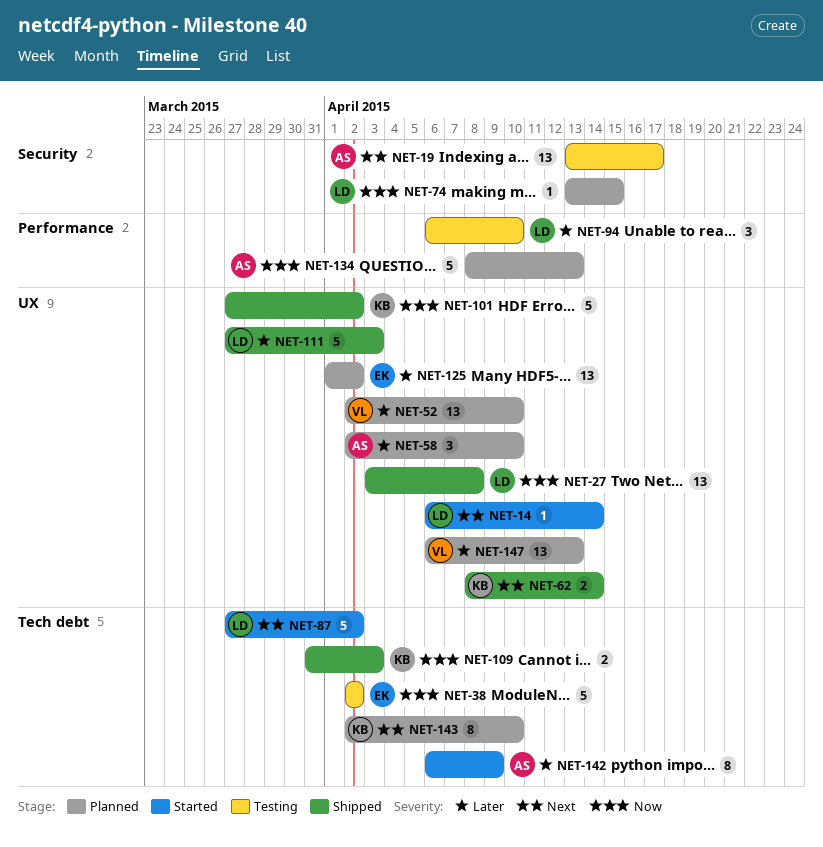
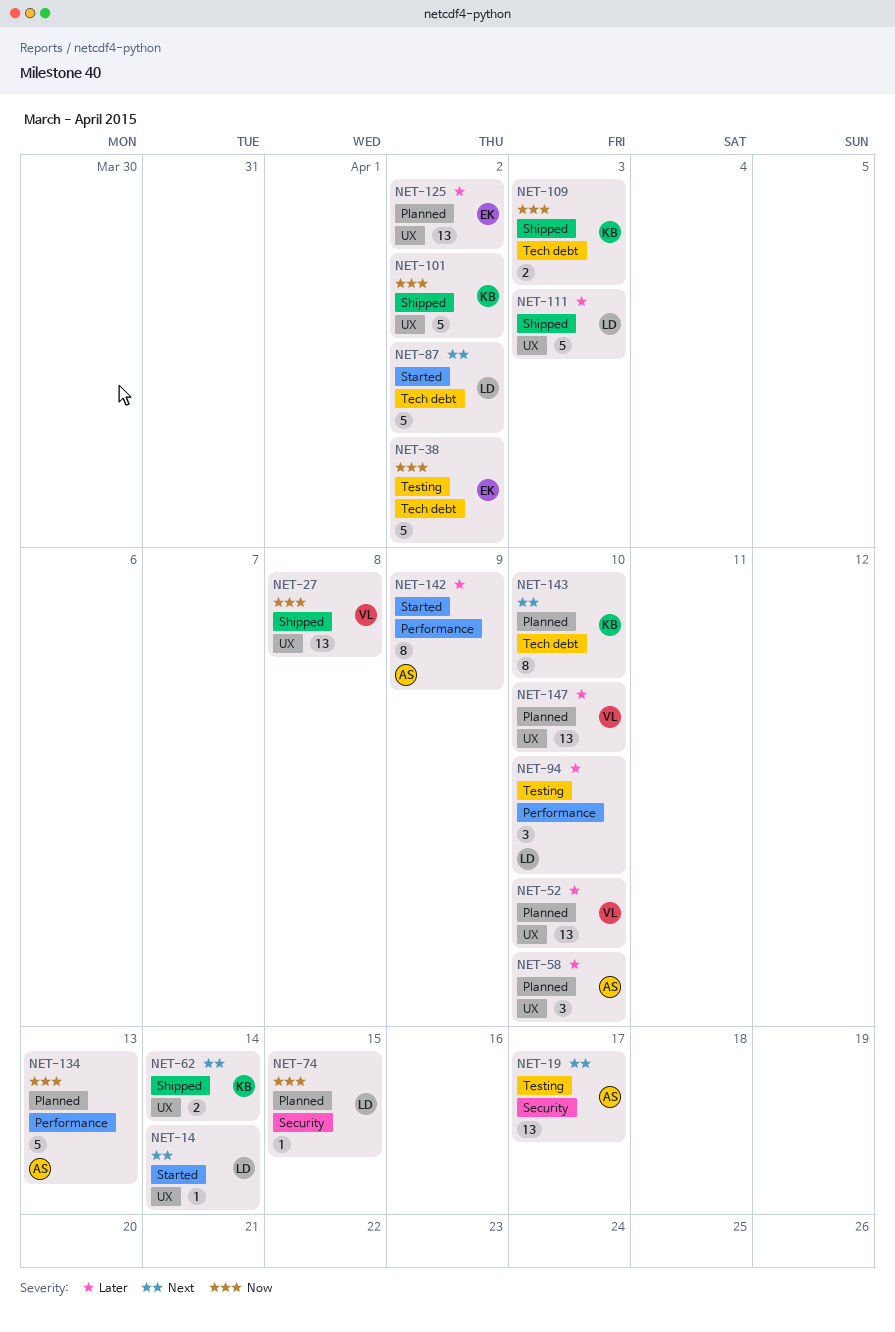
NET-27, owner: LD -> VL
NET-142, label: Tech debt -> Performance
NET-147, due: Apr 13 -> Apr 10

